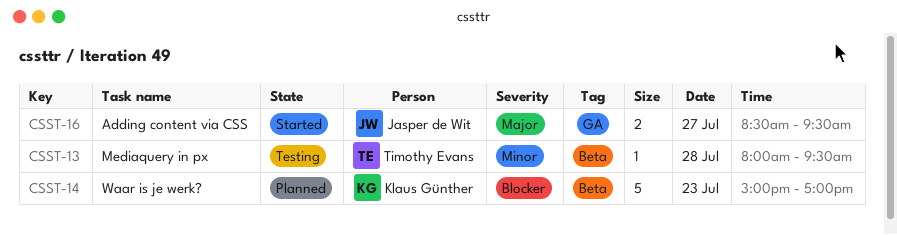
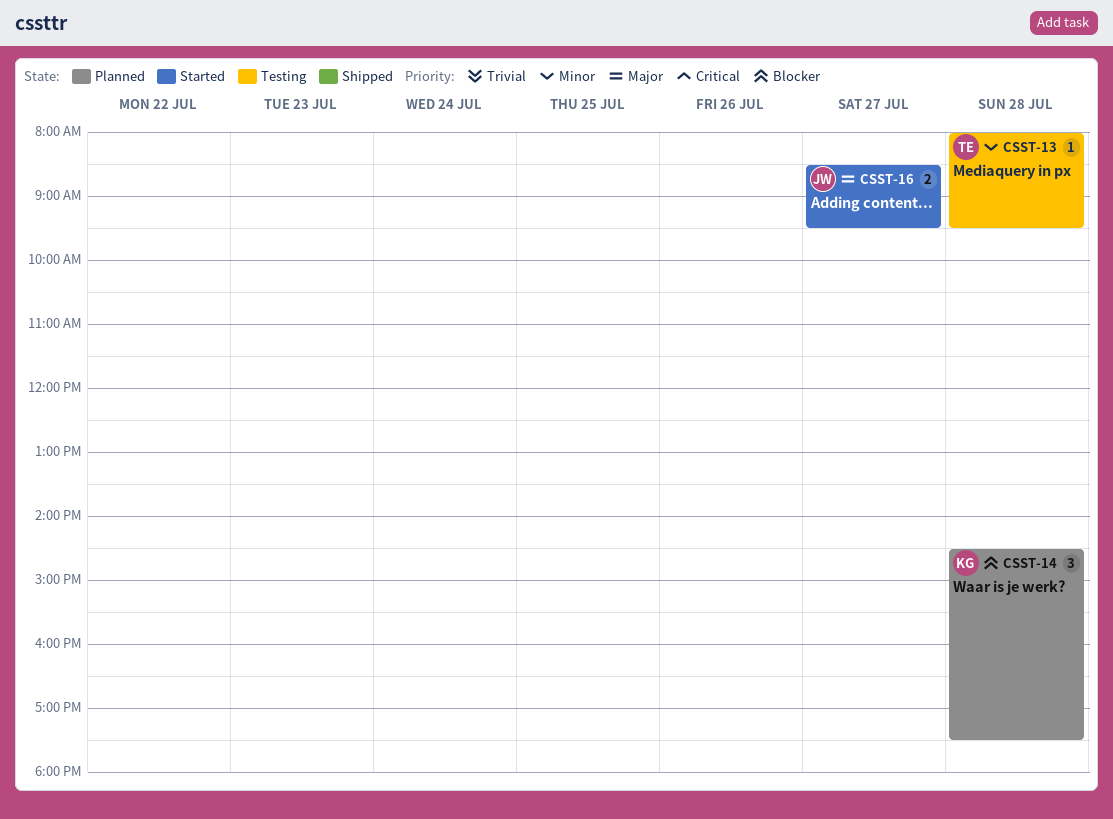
CSST-14, estimate: 5 -> 3
CSST-14, day: Jul 23 -> Jul 28
CSST-14, begins: 15:00 -> 14:30
CSST-14, ends: 17:00 -> 17:30

